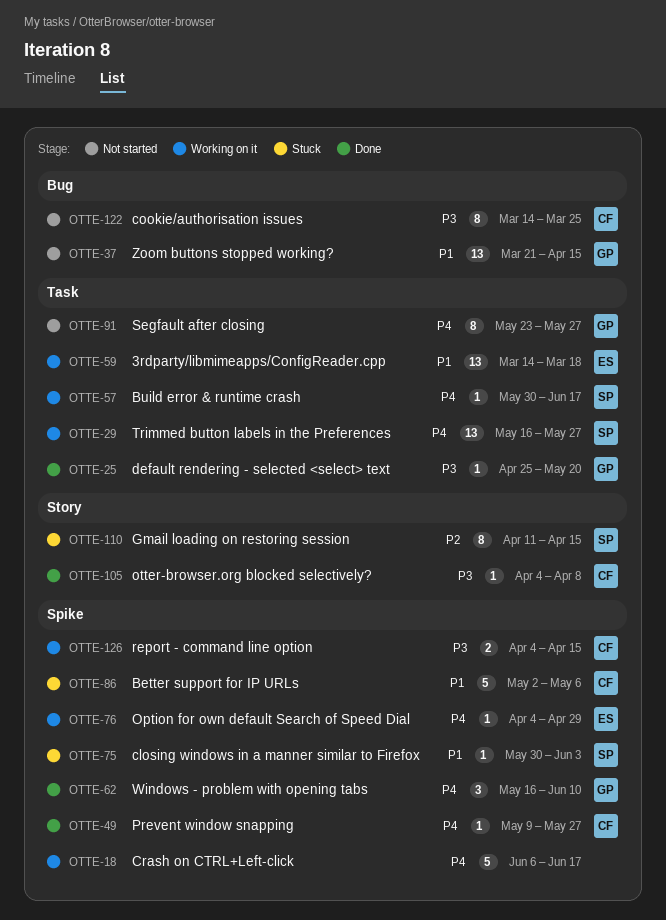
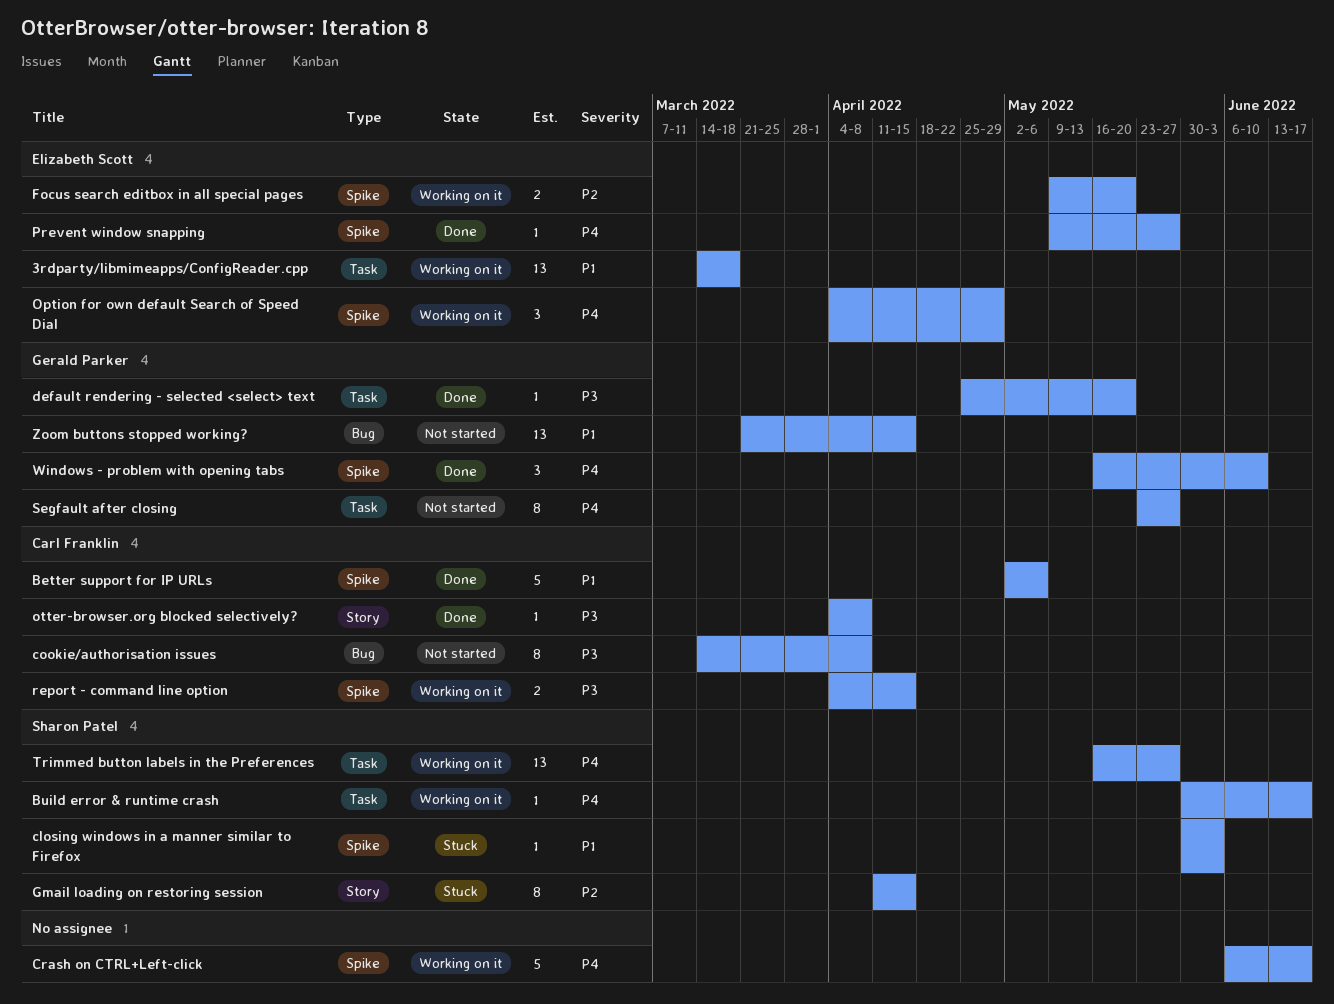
Better support for IP URLs, status: Stuck -> Done
cookie/authorisation issues, due: Mar 25 -> Apr 8
Focus search editbox in all special pages: none -> present
Option for own default Search of Speed Dial, estimate: 1 -> 3
Prevent window snapping, owner: Carl Franklin -> Elizabeth Scott

